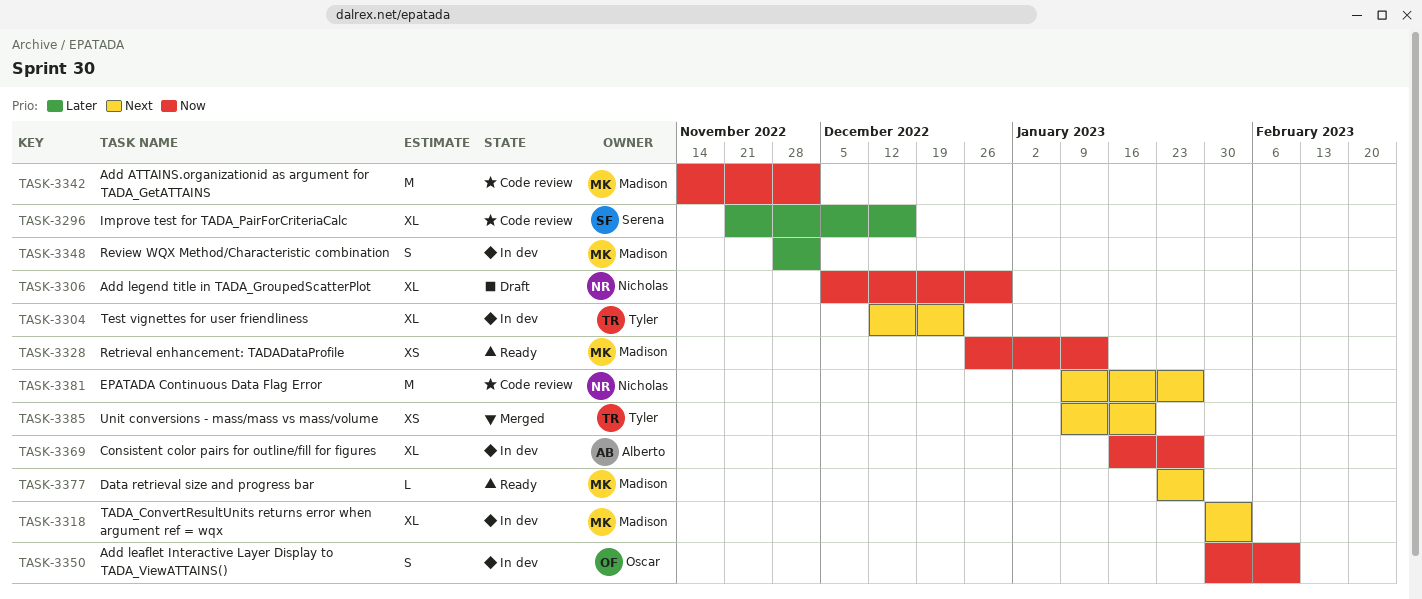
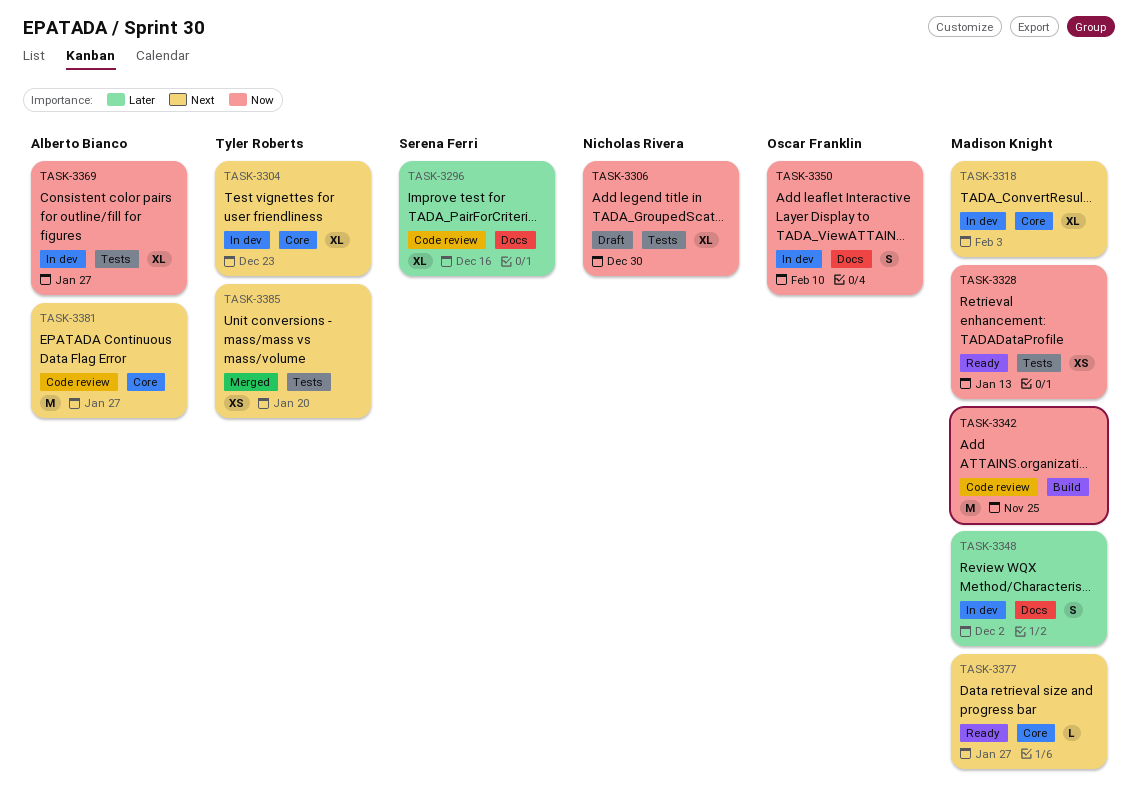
TASK-3342, due: Dec 2 -> Nov 25
TASK-3381, owner: Nicholas Rivera -> Alberto Bianco

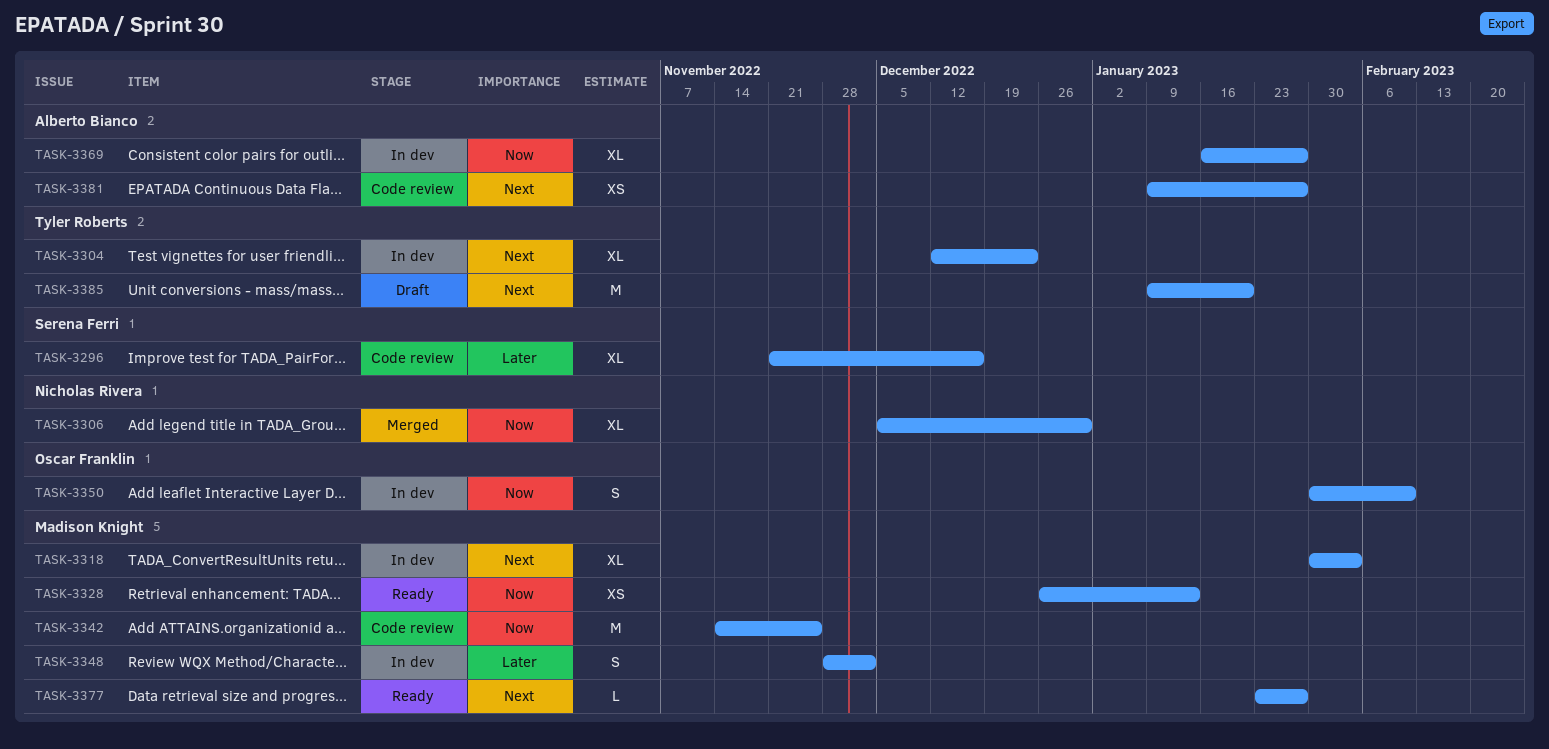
TASK-3306, status: Draft -> Merged
TASK-3381, estimate: M -> XS
TASK-3385, status: Merged -> Draft
TASK-3385, estimate: XS -> M

